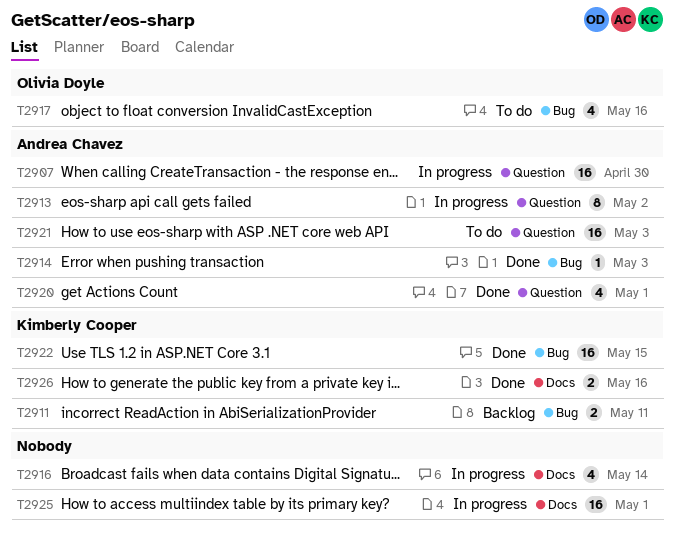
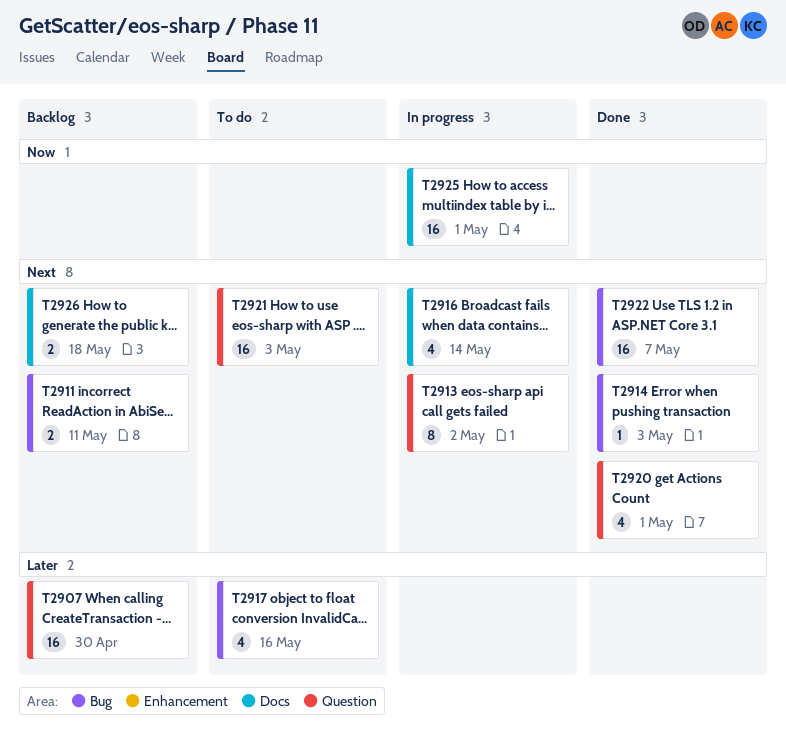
T2907, status: In progress -> Backlog
T2922, due: May 15 -> May 7
T2926, status: Done -> Backlog
T2926, due: May 16 -> May 18

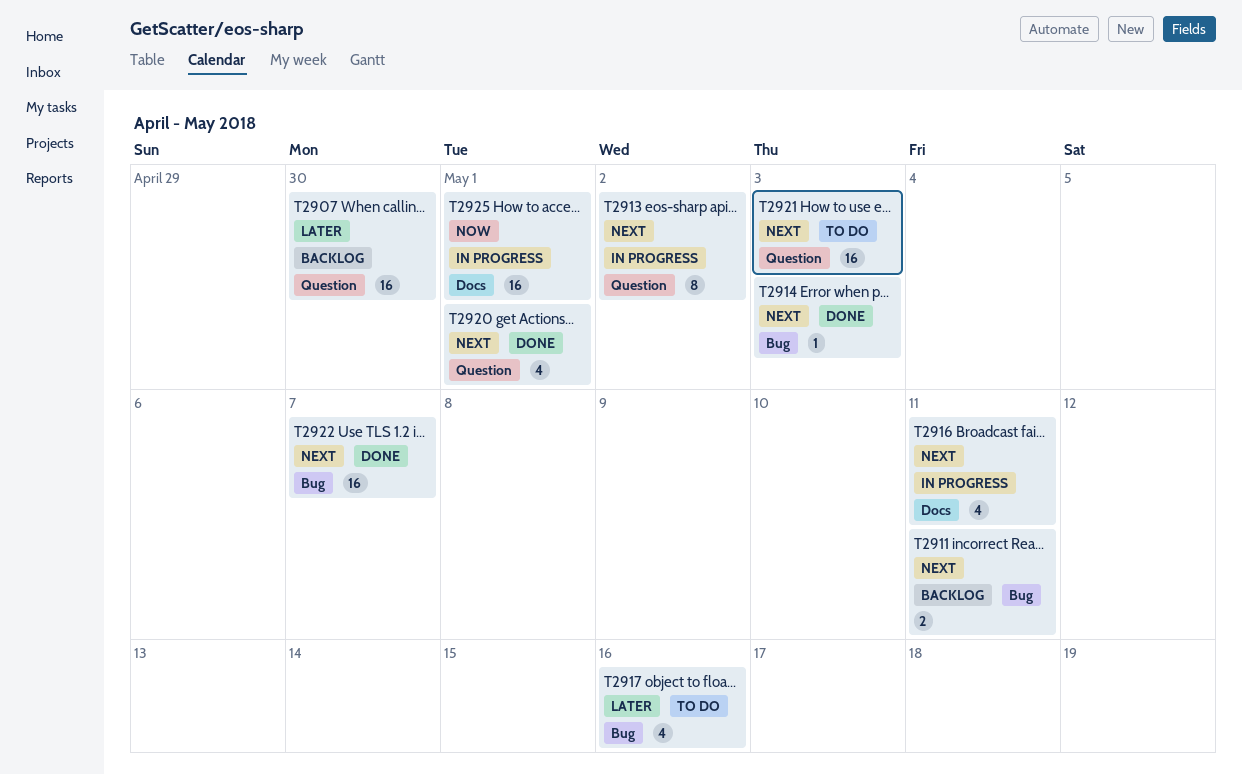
T2916, due: May 14 -> May 11
T2926: present -> none

